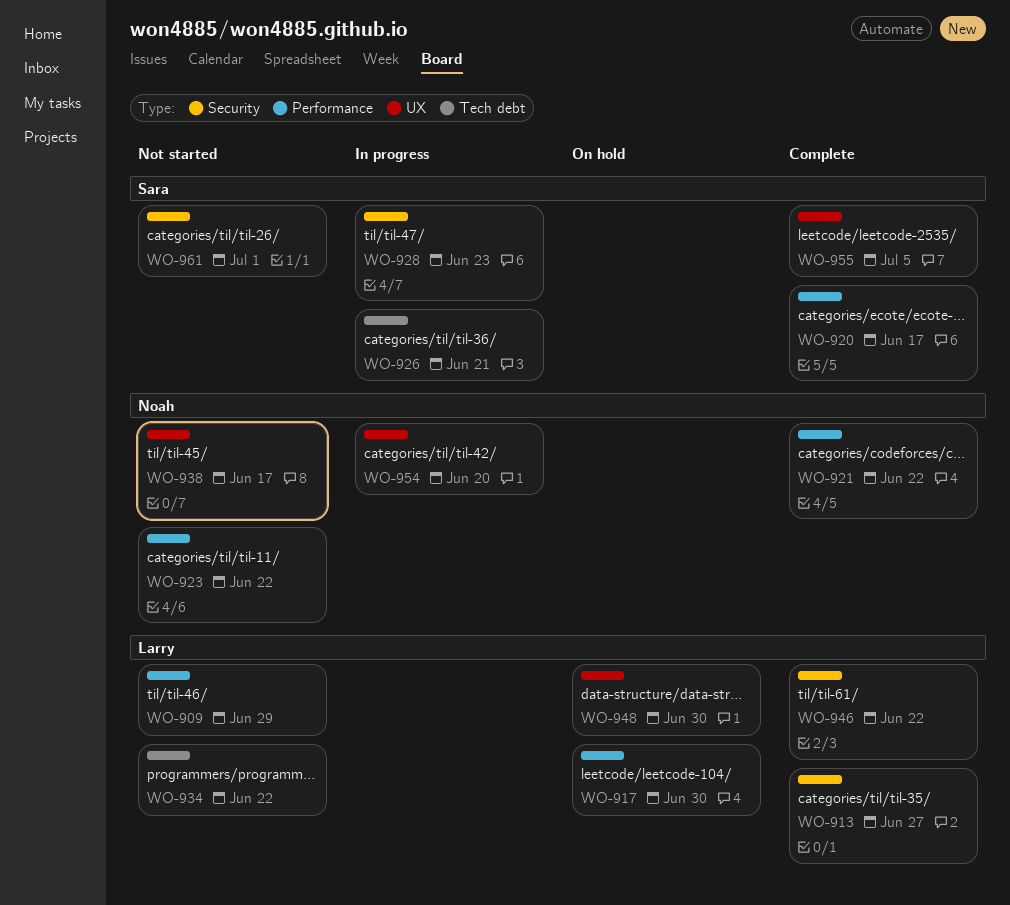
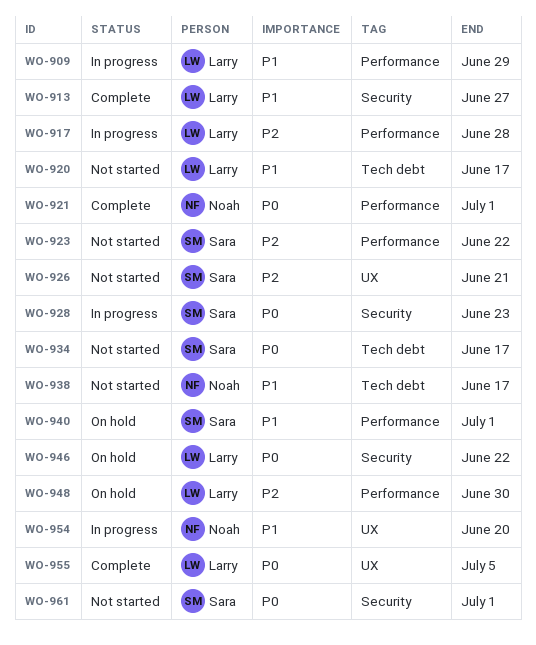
WO-909, status: Not started -> In progress
WO-917, status: On hold -> In progress
WO-917, due: Jun 30 -> Jun 28
WO-920, status: Complete -> Not started
WO-920, owner: Sara -> Larry
WO-920, label: Performance -> Tech debt
WO-921, due: Jun 22 -> Jul 1
WO-923, owner: Noah -> Sara
WO-926, status: In progress -> Not started
WO-926, label: Tech debt -> UX
WO-934, owner: Larry -> Sara
WO-934, due: Jun 22 -> Jun 17
WO-938, label: UX -> Tech debt
WO-940: none -> present
WO-946, status: Complete -> On hold
WO-948, label: UX -> Performance
WO-955, owner: Sara -> Larry

